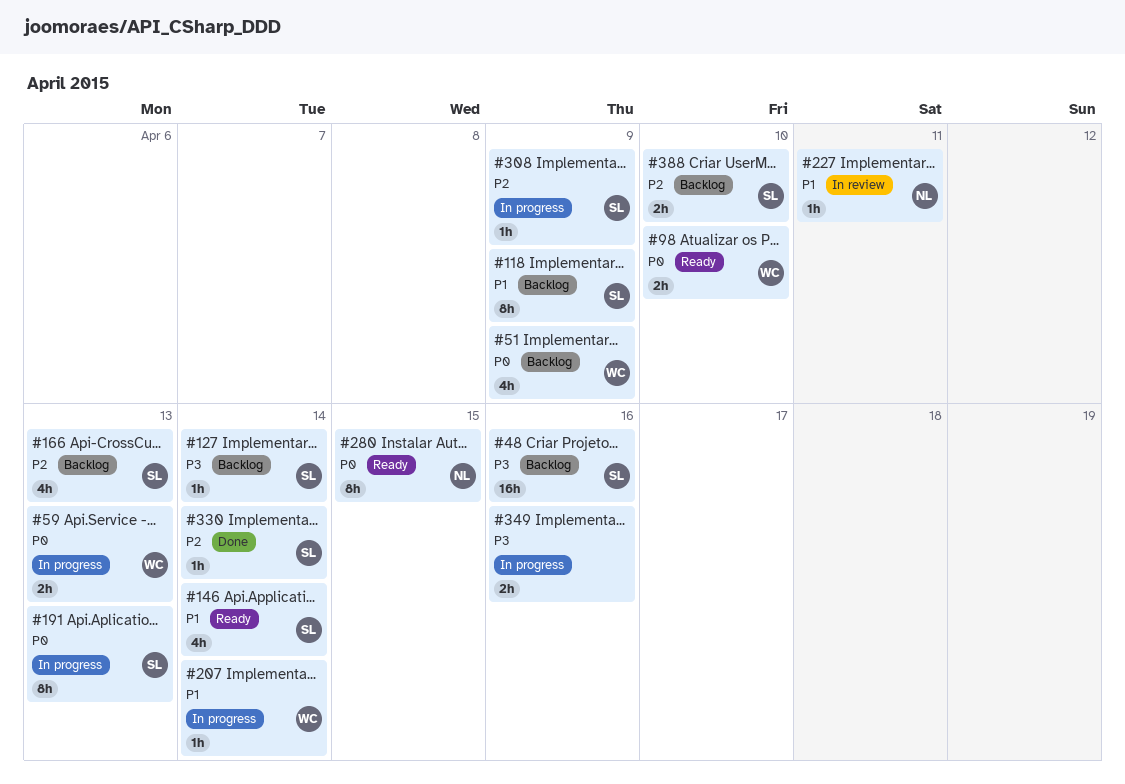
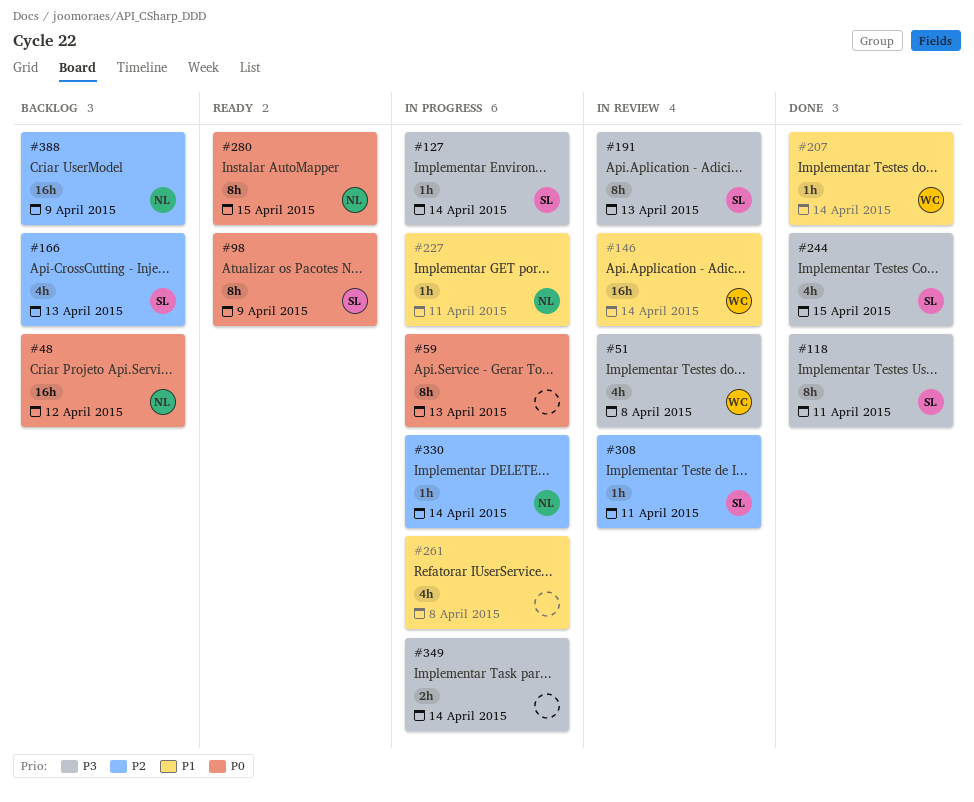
#48, owner: SL -> NL
#48, priority: P3 -> P0
#48, due: Apr 16 -> Apr 12
#51, status: Backlog -> In review
#51, priority: P0 -> P3
#51, due: Apr 9 -> Apr 8
#59, owner: WC -> none
#59, estimate: 2h -> 8h
#98, owner: WC -> SL
#98, estimate: 2h -> 8h
#98, due: Apr 10 -> Apr 9
#118, status: Backlog -> Done
#118, priority: P1 -> P3
#118, due: Apr 9 -> Apr 11
#127, status: Backlog -> In progress
#146, status: Ready -> In review
#146, owner: SL -> WC
#146, estimate: 4h -> 16h
#191, status: In progress -> In review
#191, priority: P0 -> P3
#207, status: In progress -> Done
#227, status: In review -> In progress
#244: none -> present
#261: none -> present
#308, status: In progress -> In review
#308, due: Apr 9 -> Apr 11
#330, status: Done -> In progress
#330, owner: SL -> NL
#349, due: Apr 16 -> Apr 14
#388, owner: SL -> NL
#388, estimate: 2h -> 16h
#388, due: Apr 10 -> Apr 9

